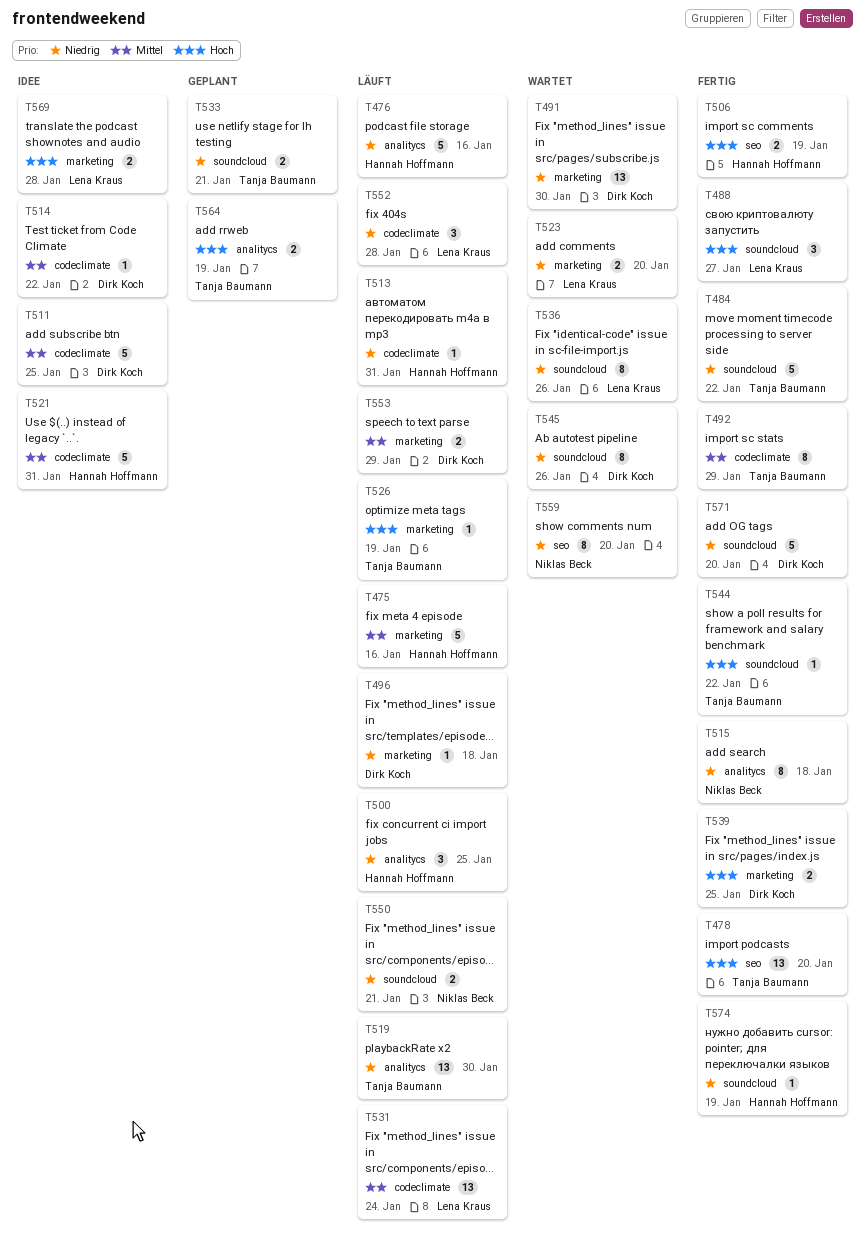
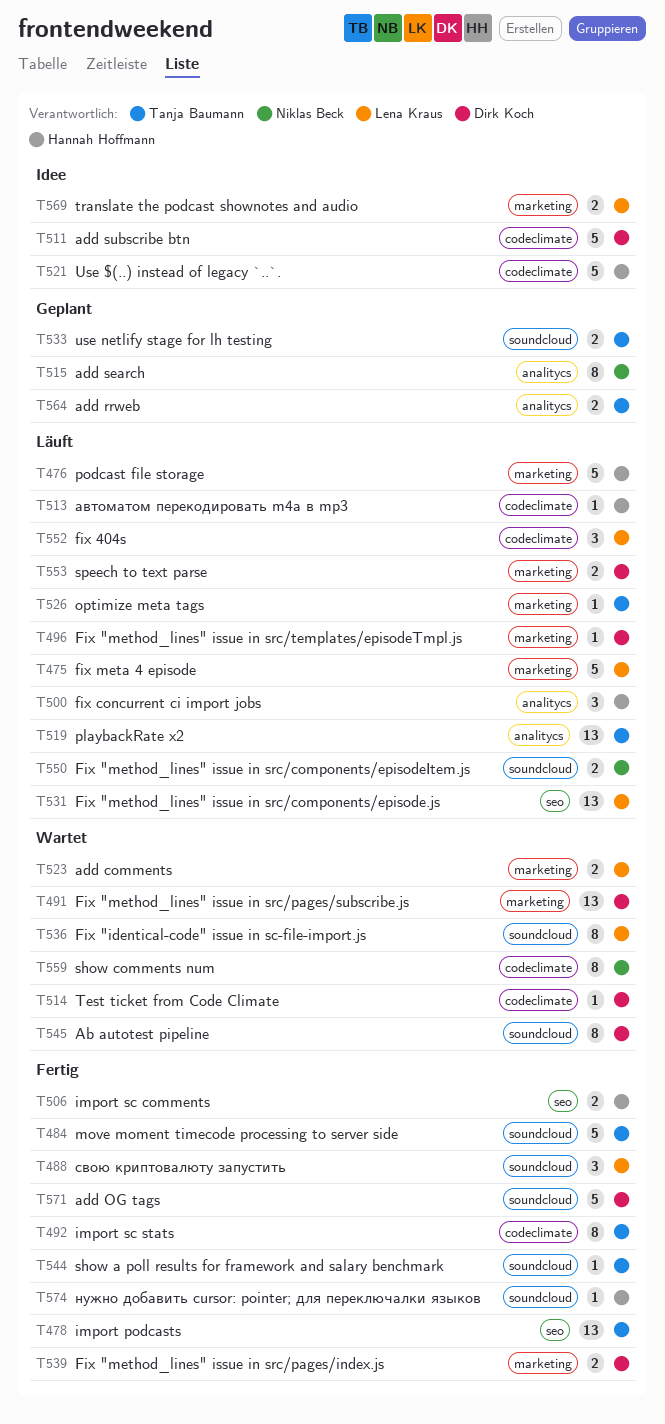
T475, owner: Hannah Hoffmann -> Lena Kraus
T476, label: analitycs -> marketing
T514, status: Idee -> Wartet
T515, status: Fertig -> Geplant
T531, label: codeclimate -> seo
T559, label: seo -> codeclimate

